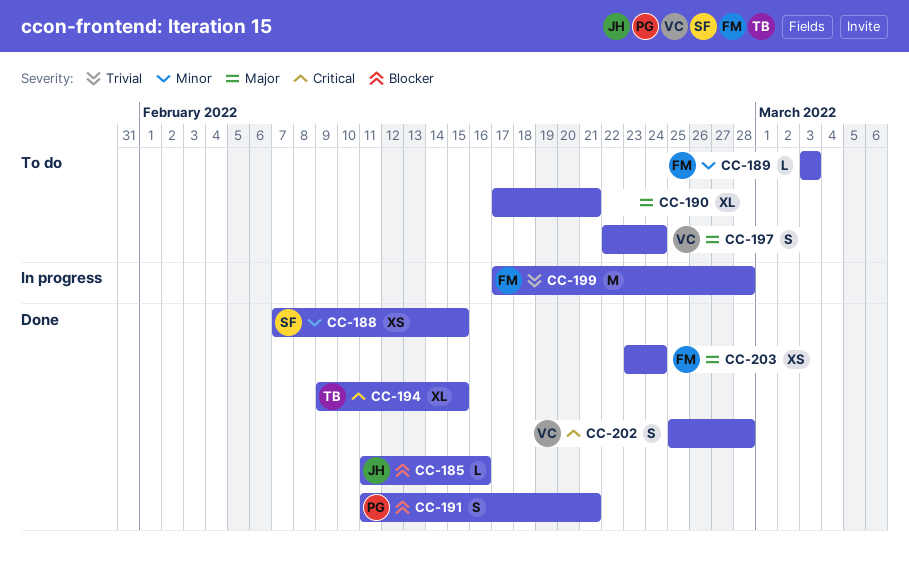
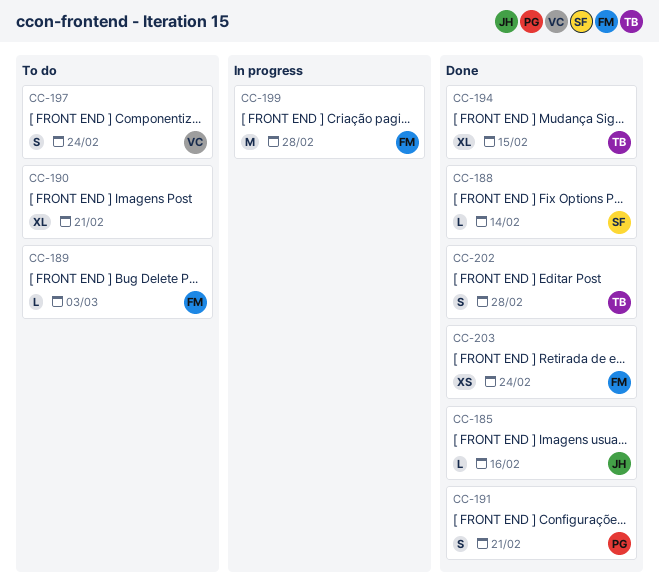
CC-188, estimate: XS -> L
CC-188, due: Feb 15 -> Feb 14
CC-202, owner: VC -> TB

